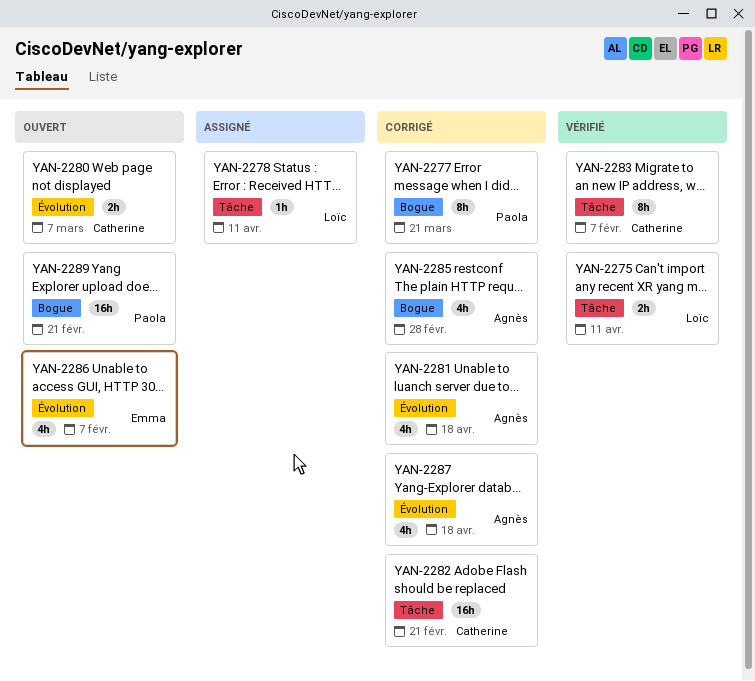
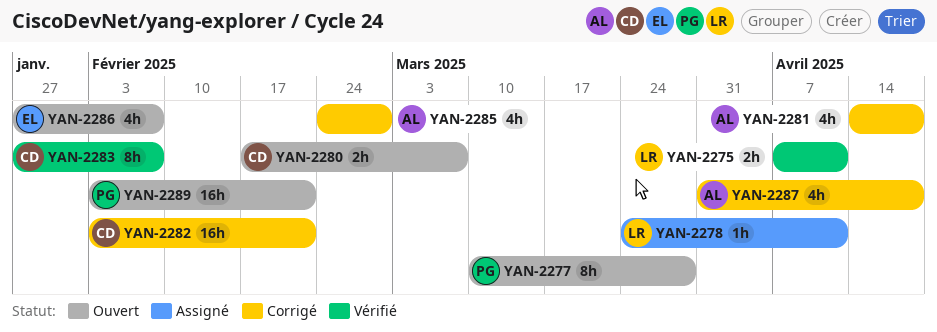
YAN-2277, status: Corrigé -> Ouvert
YAN-2277, due: Mar 21 -> Mar 28

